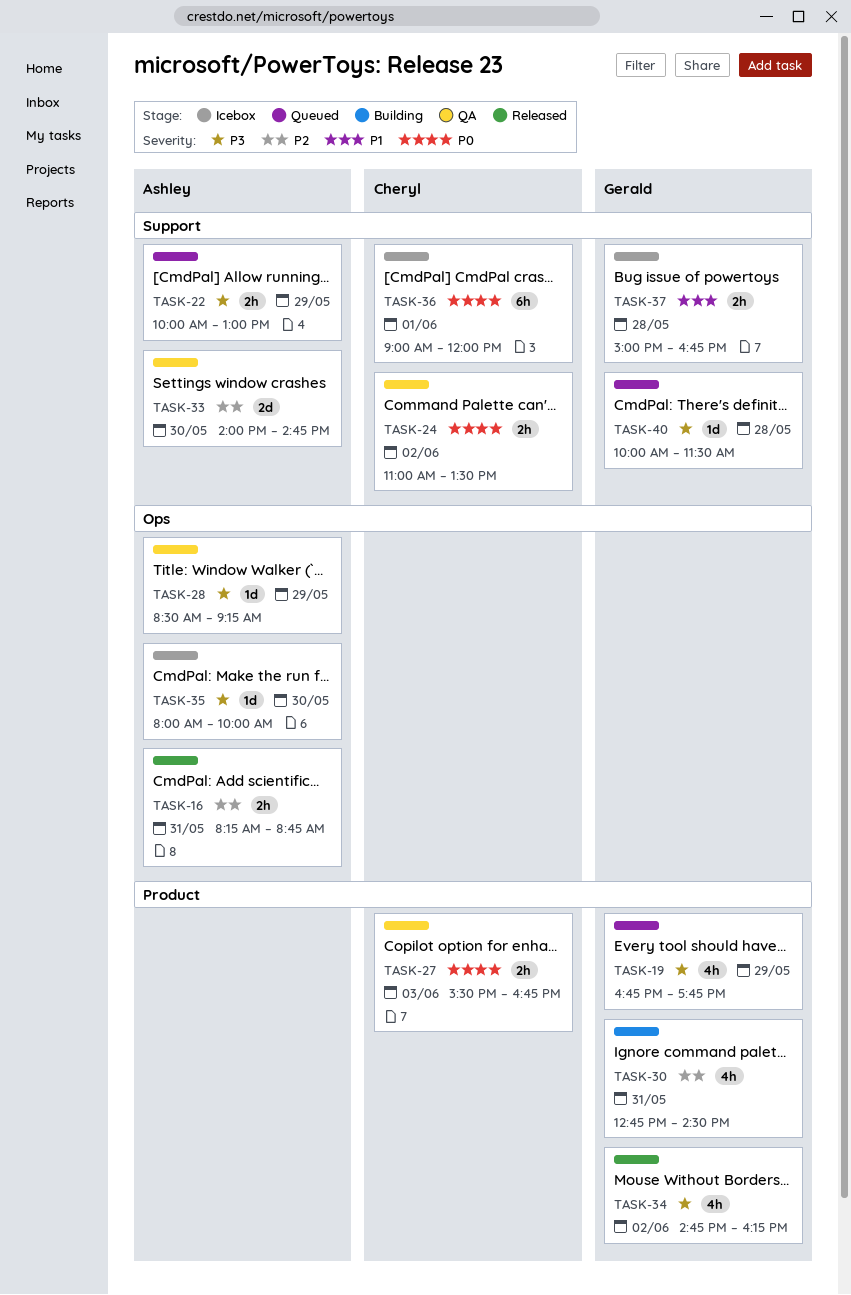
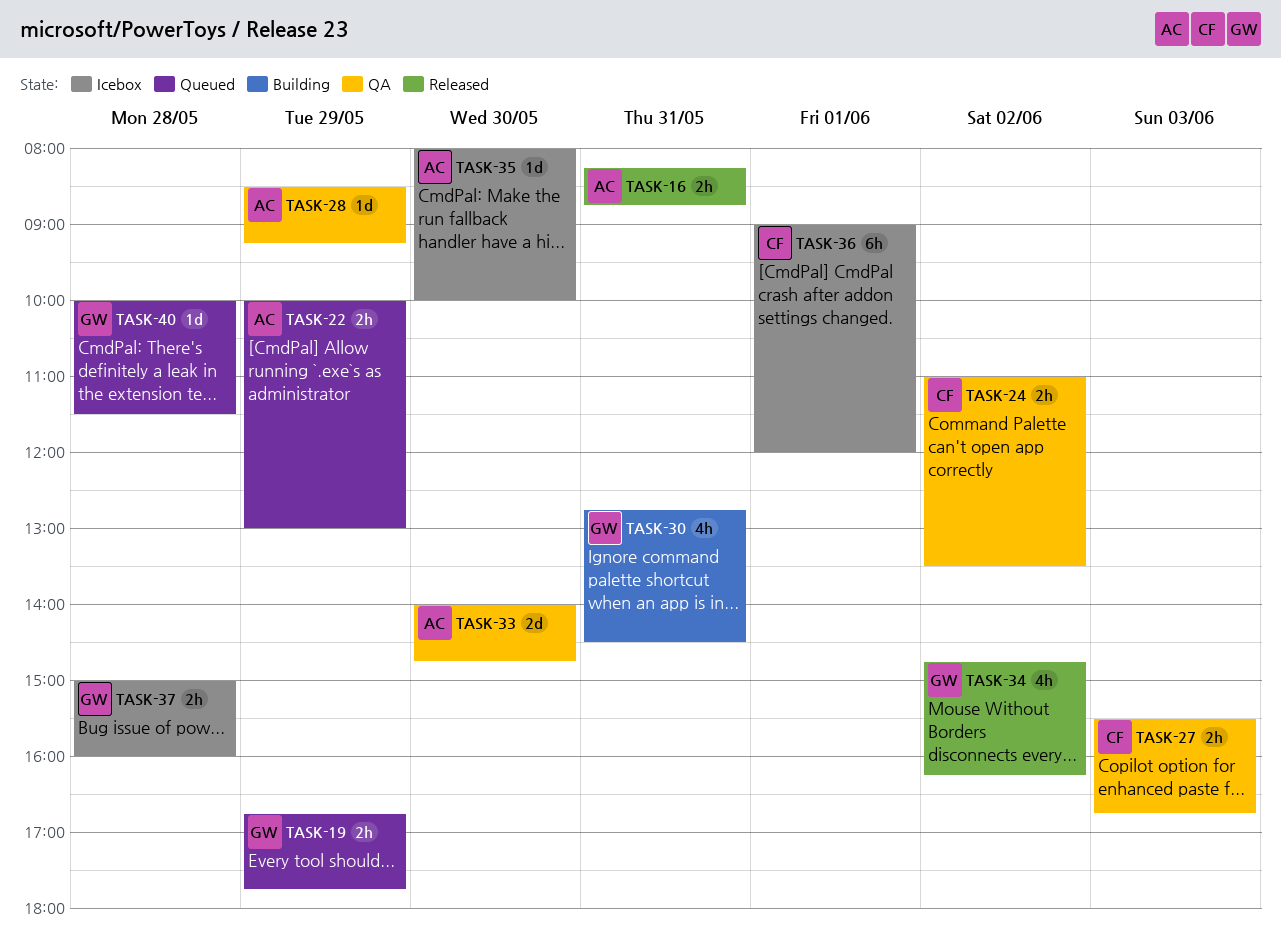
TASK-19, estimate: 4h -> 2h
TASK-37, ends: 16:45 -> 16:00

